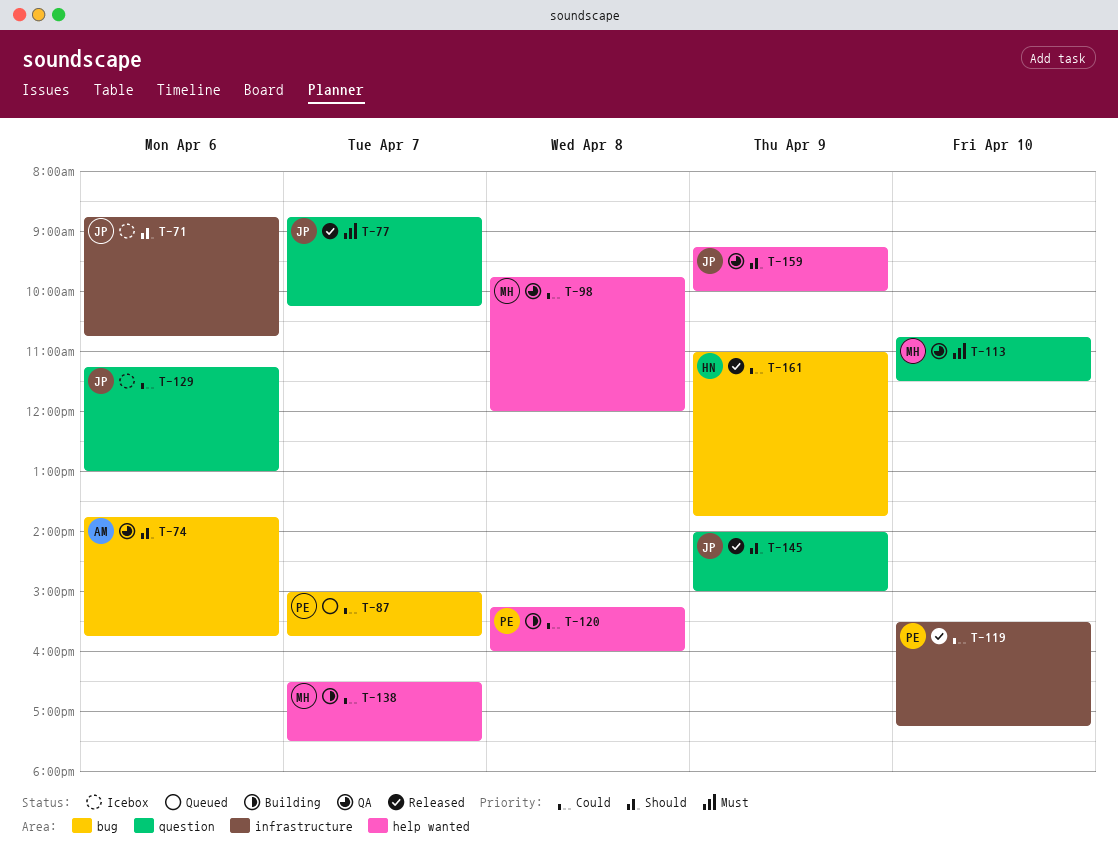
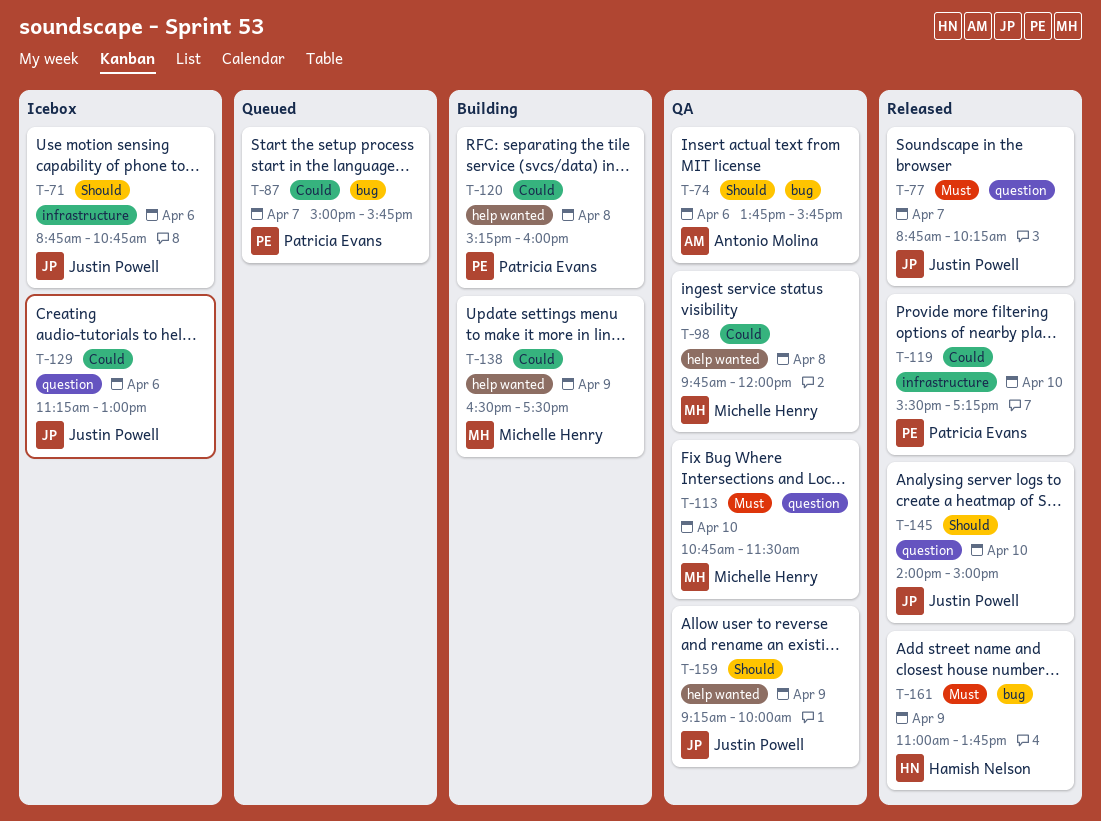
T-138, day: Apr 7 -> Apr 9
T-145, day: Apr 9 -> Apr 10
T-161, priority: Could -> Must

